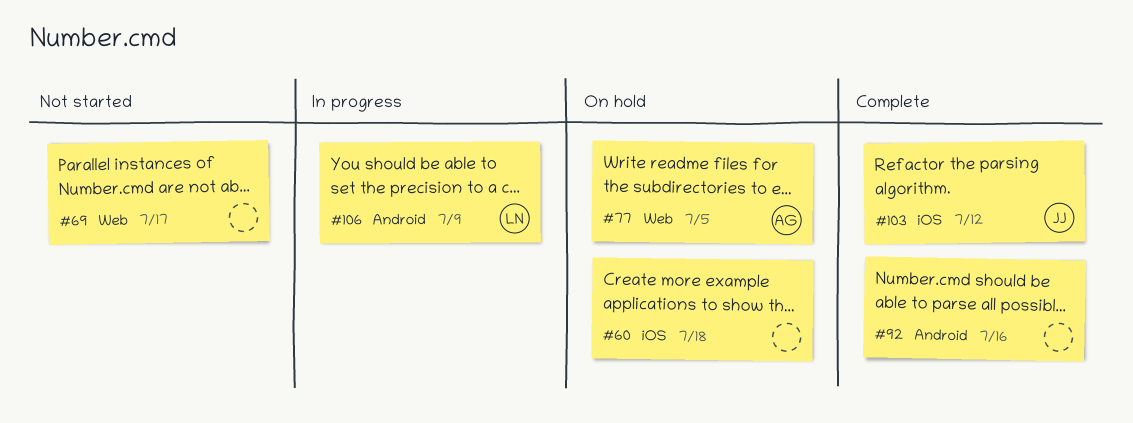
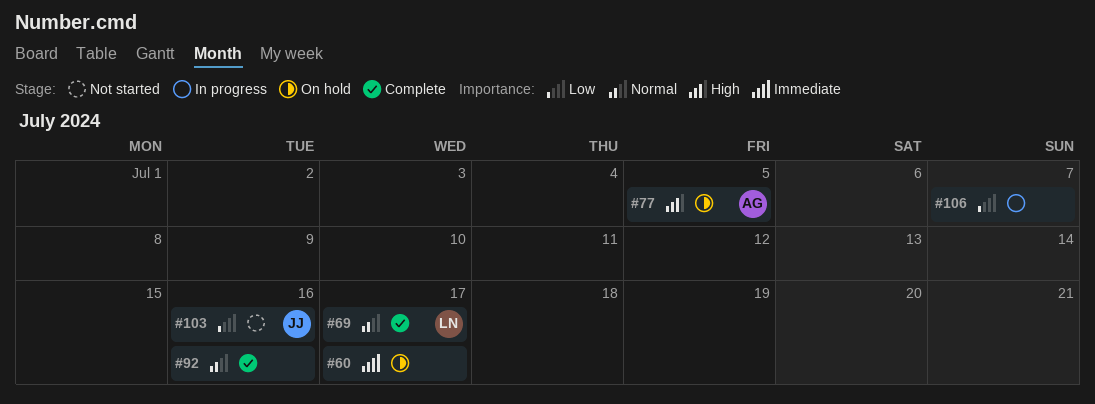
#60, due: Jul 18 -> Jul 17
#69, status: Not started -> Complete
#69, owner: none -> LN
#103, status: Complete -> Not started
#103, due: Jul 12 -> Jul 16
#106, owner: LN -> none
#106, due: Jul 9 -> Jul 7

